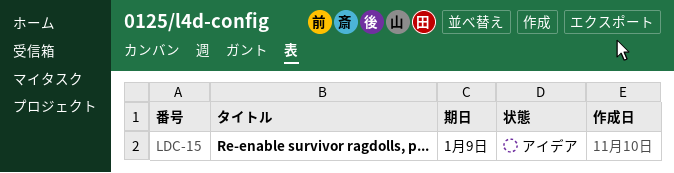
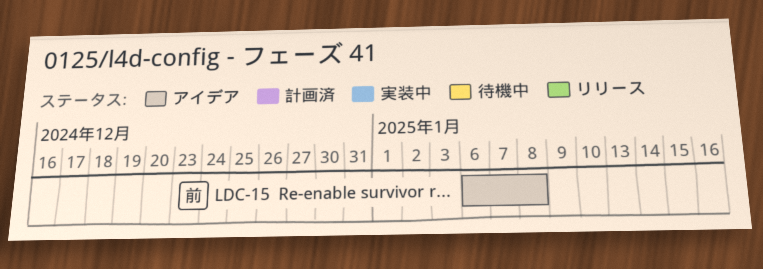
LDC-15, due: Jan 9 -> Jan 8

